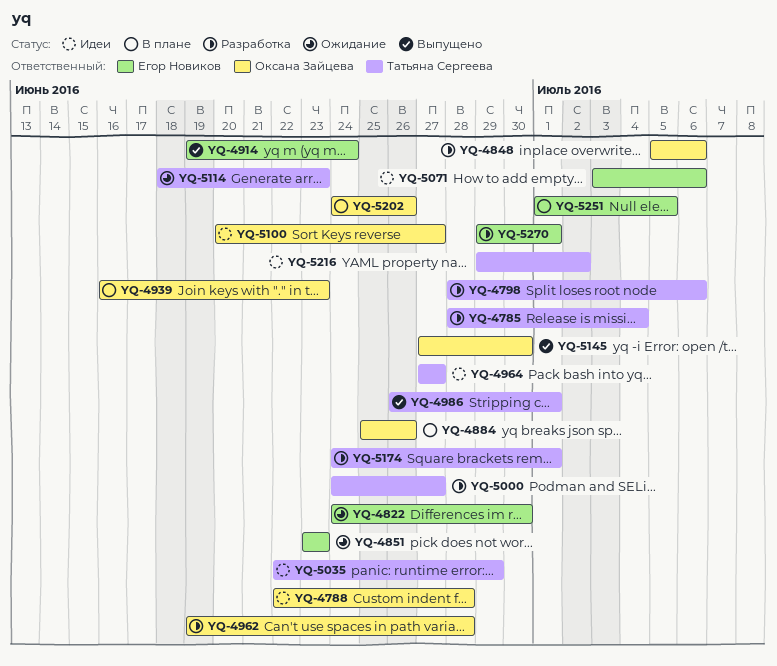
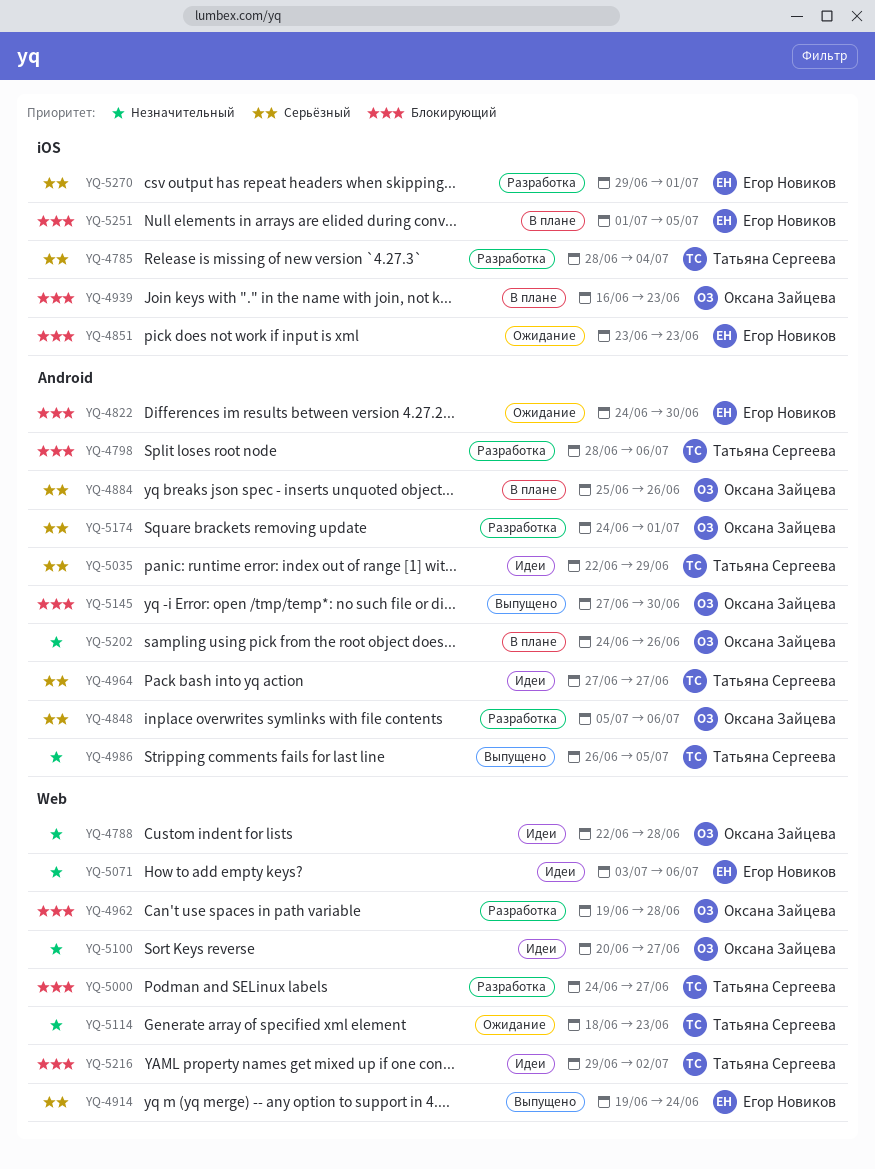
YQ-4986, due: Jul 1 -> Jul 5
YQ-5174, owner: Татьяна Сергеева -> Оксана Зайцева

